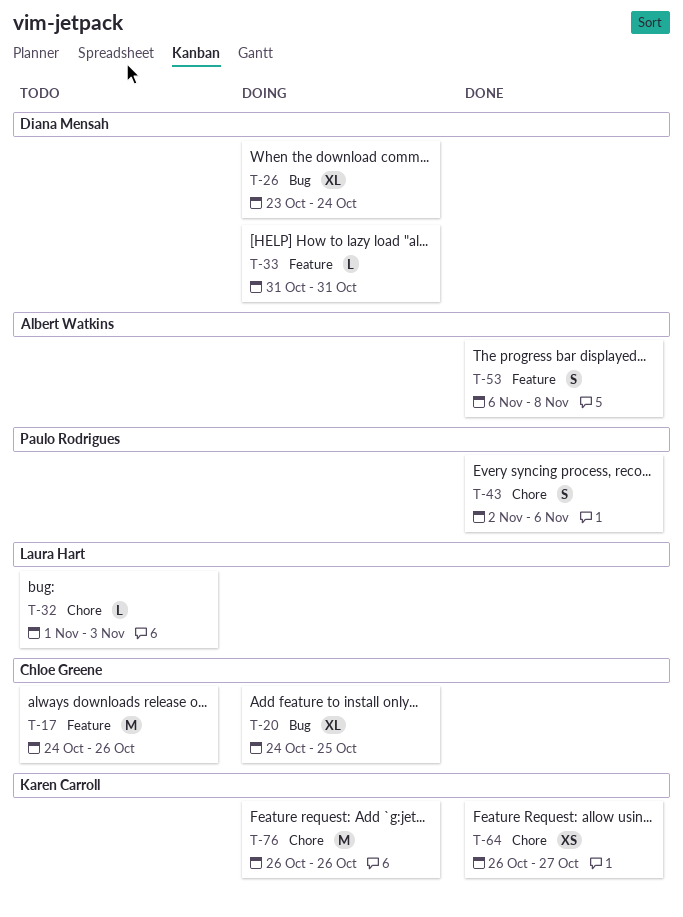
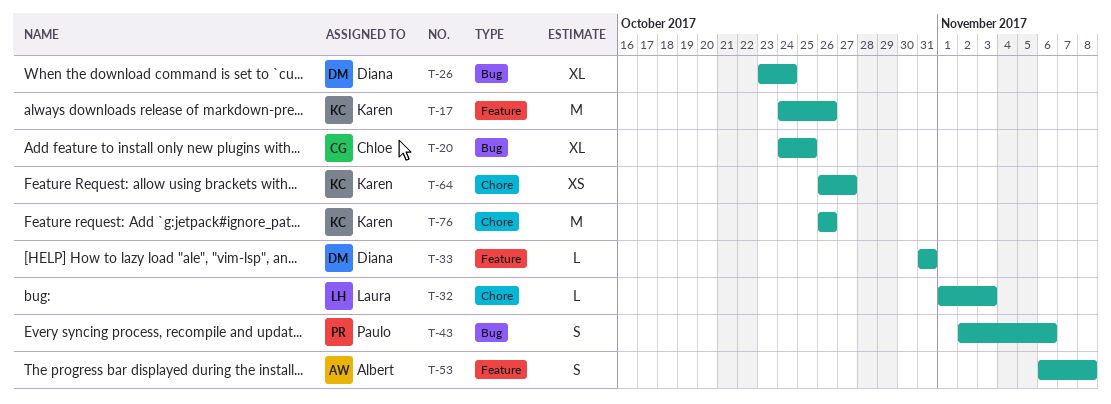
T-17, owner: Chloe Greene -> Karen Carroll
T-43, label: Chore -> Bug

